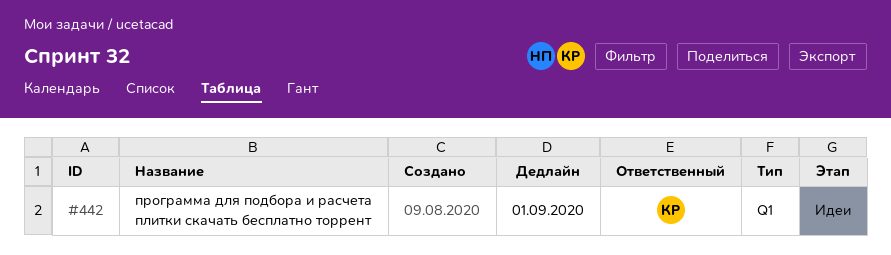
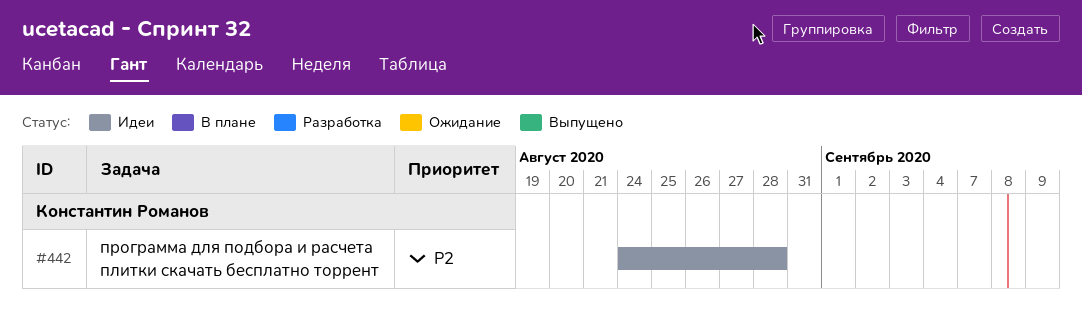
#442, due: Sep 1 -> Aug 28

